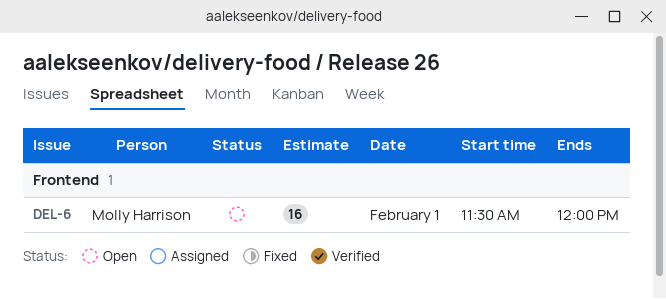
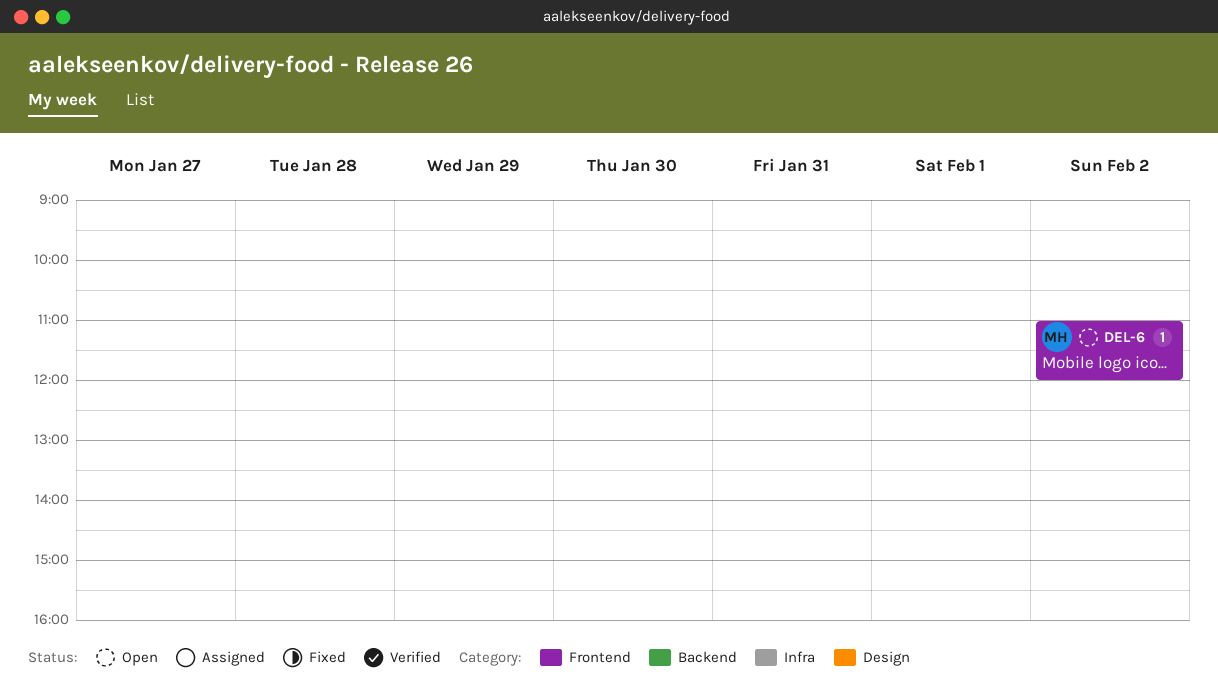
DEL-6, estimate: 16 -> 1
DEL-6, day: Feb 1 -> Feb 2
DEL-6, begins: 11:30 -> 11:00

